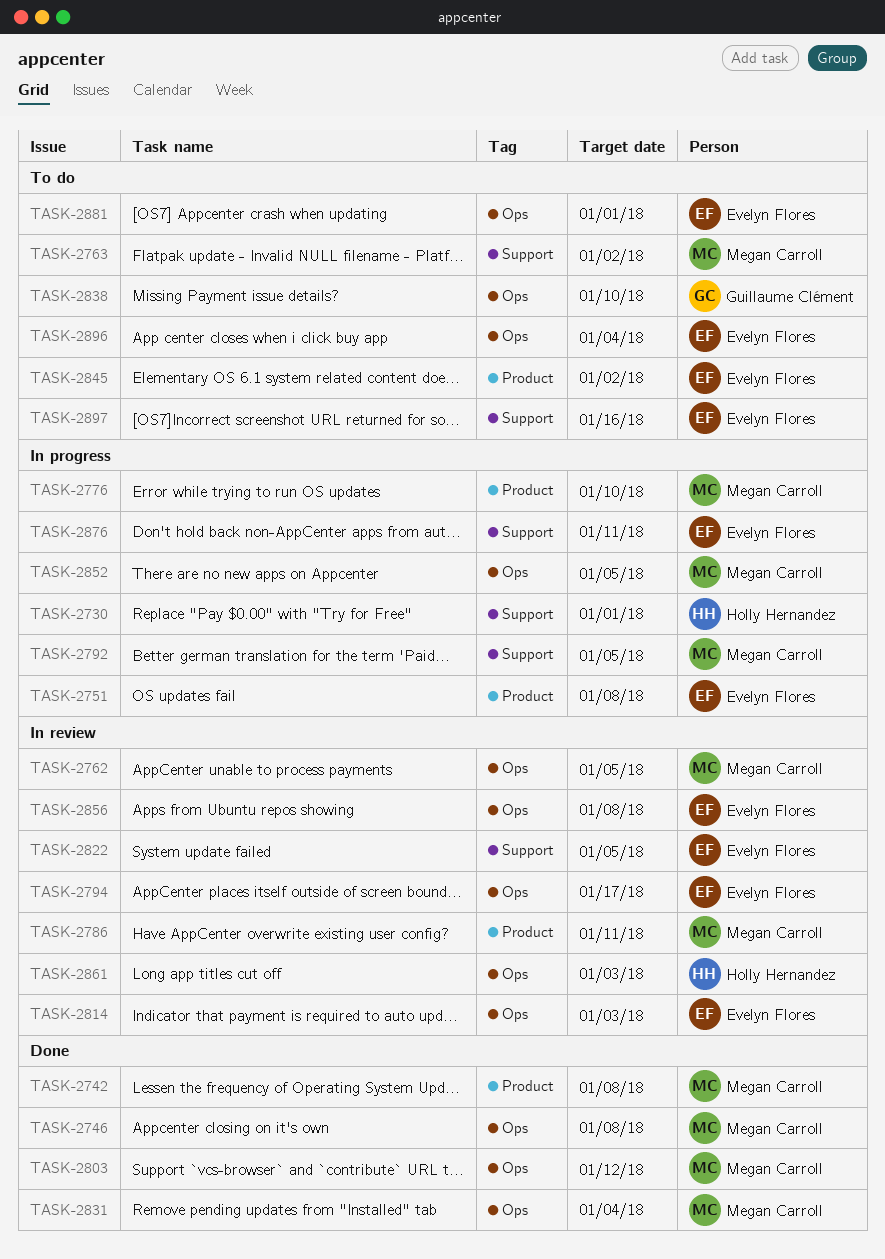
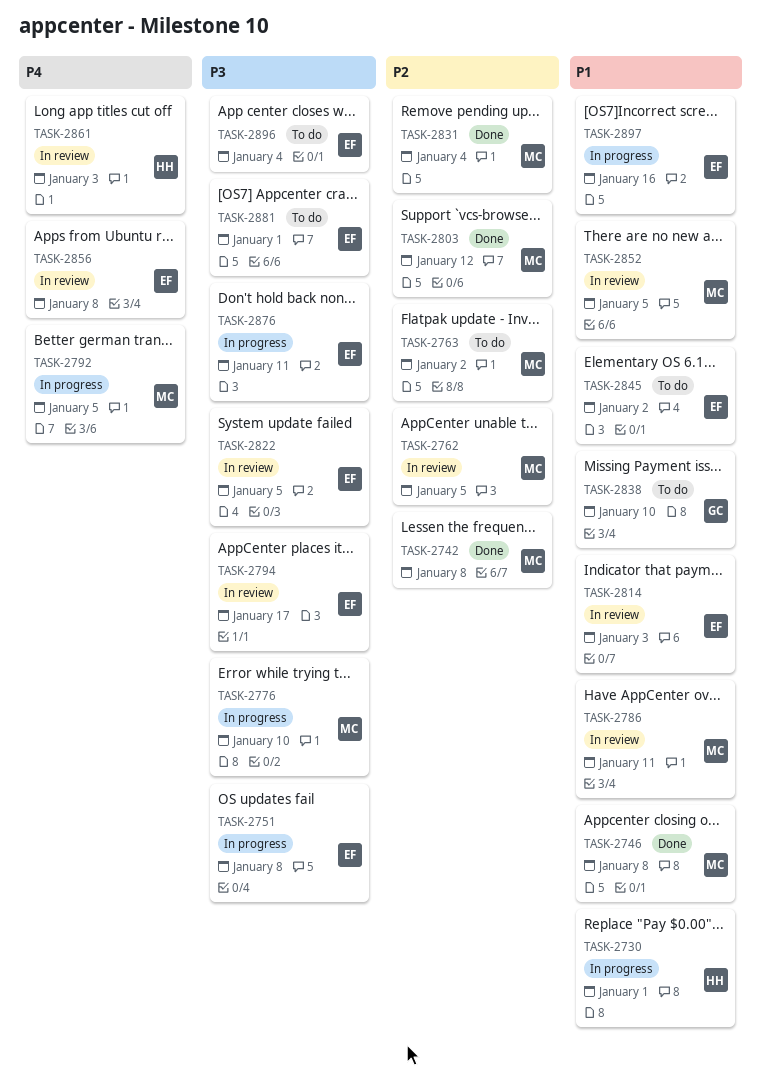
TASK-2852, status: In progress -> In review
TASK-2897, status: To do -> In progress

